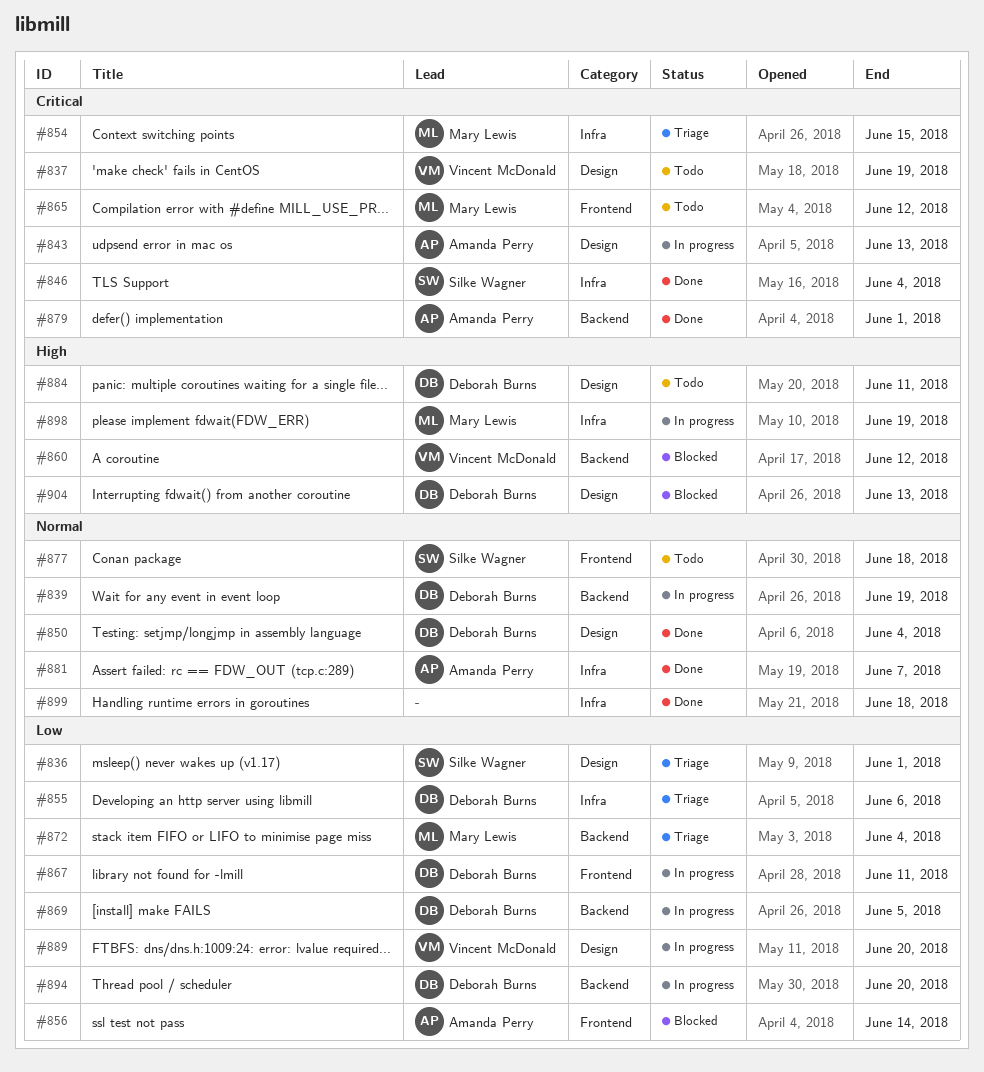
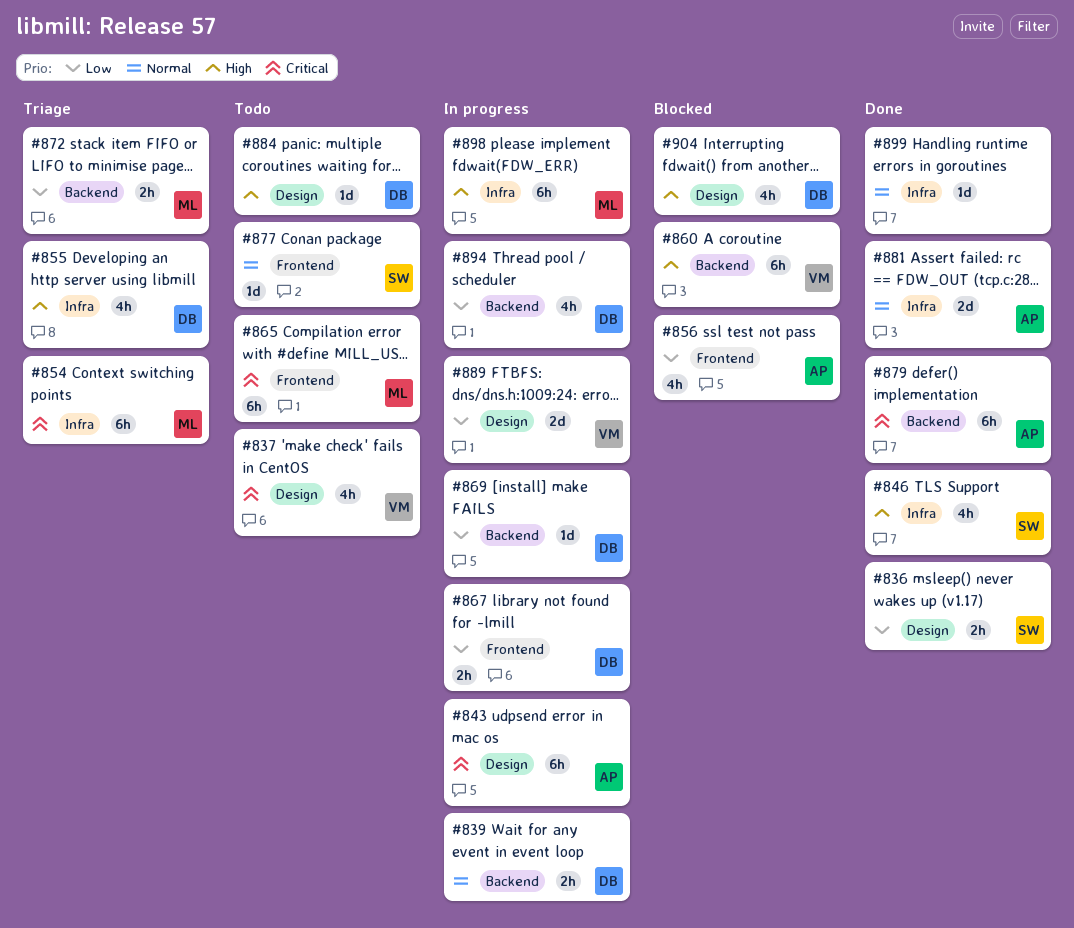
#836, status: Triage -> Done
#846, priority: Critical -> High
#850: present -> none
#855, priority: Low -> High

